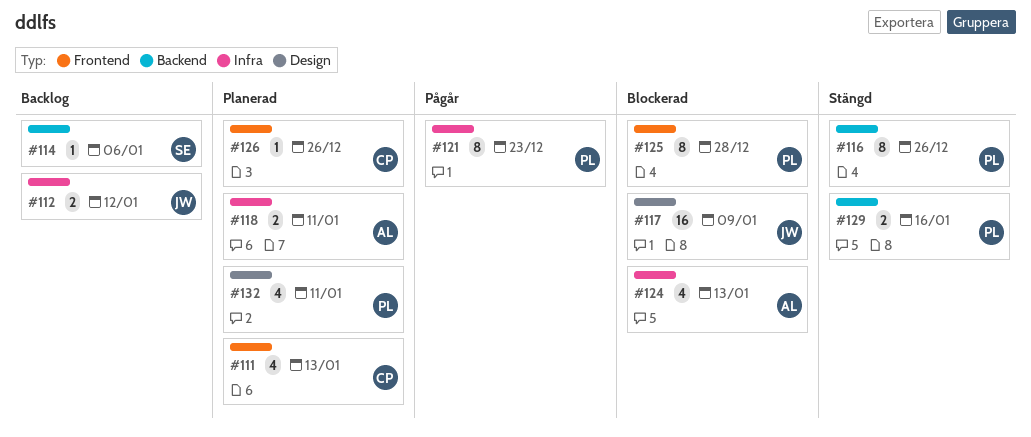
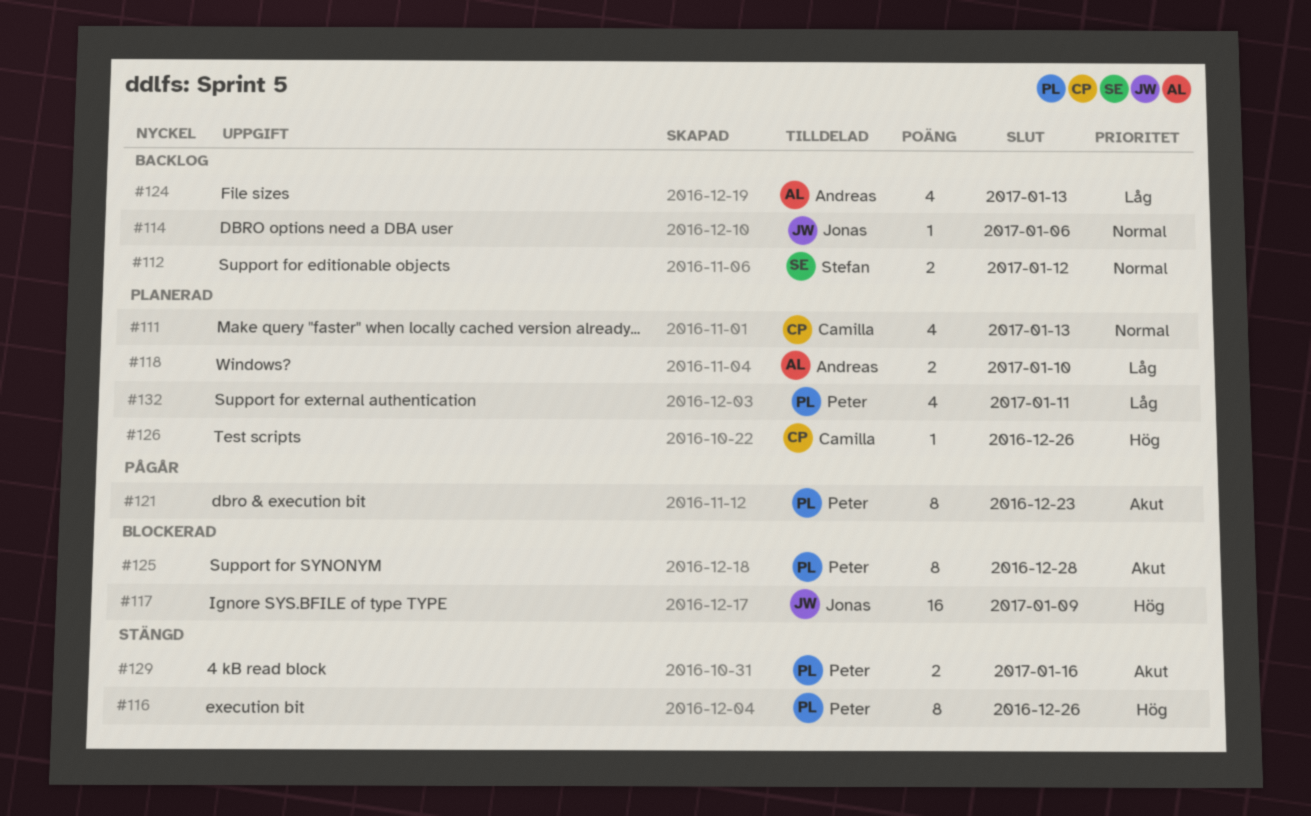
#112, owner: Jonas -> Stefan
#114, owner: Stefan -> Jonas
#118, due: Jan 11 -> Jan 10
#124, status: Blockerad -> Backlog

